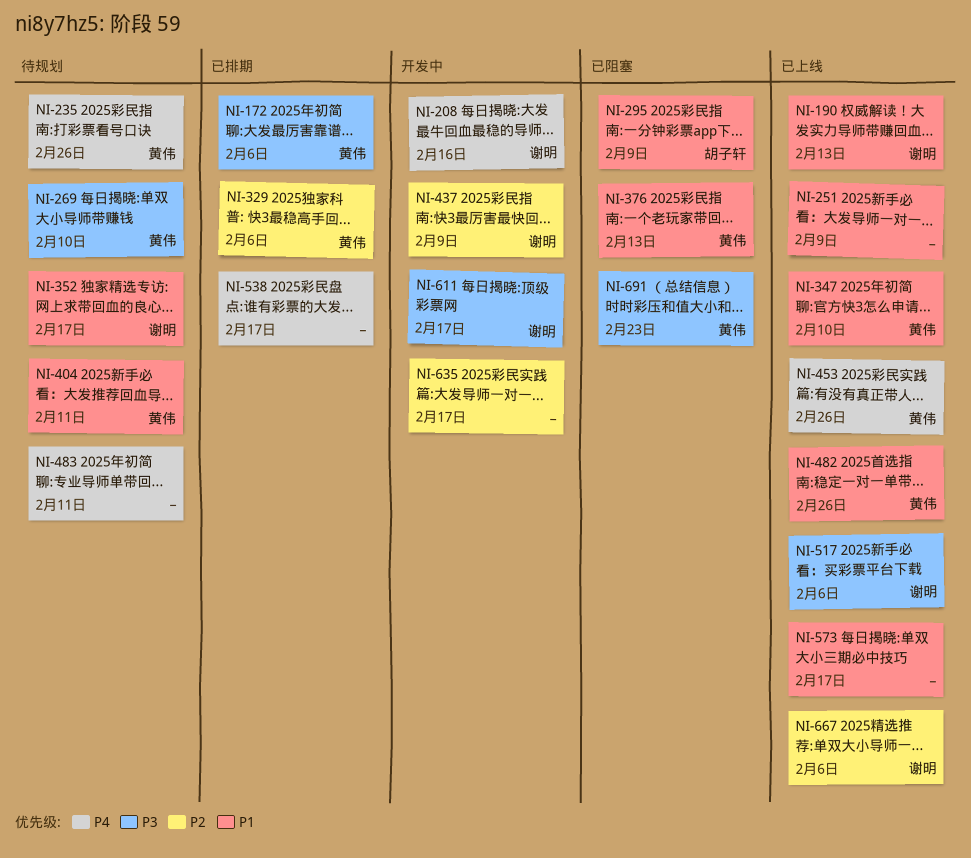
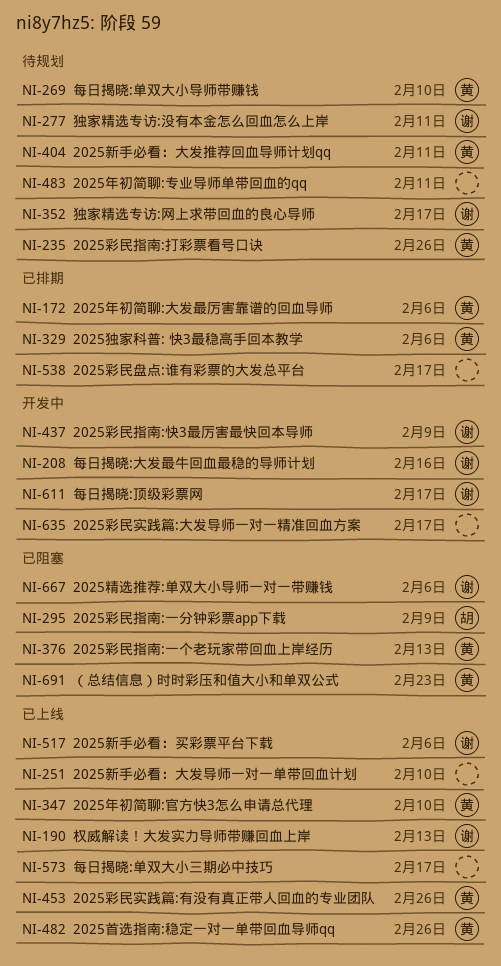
NI-251, due: Feb 9 -> Feb 10
NI-277: none -> present
NI-667, status: 已上线 -> 已阻塞

